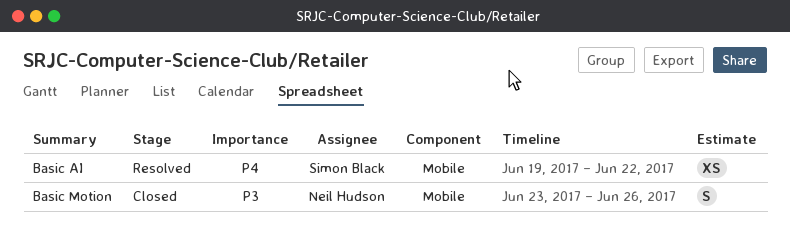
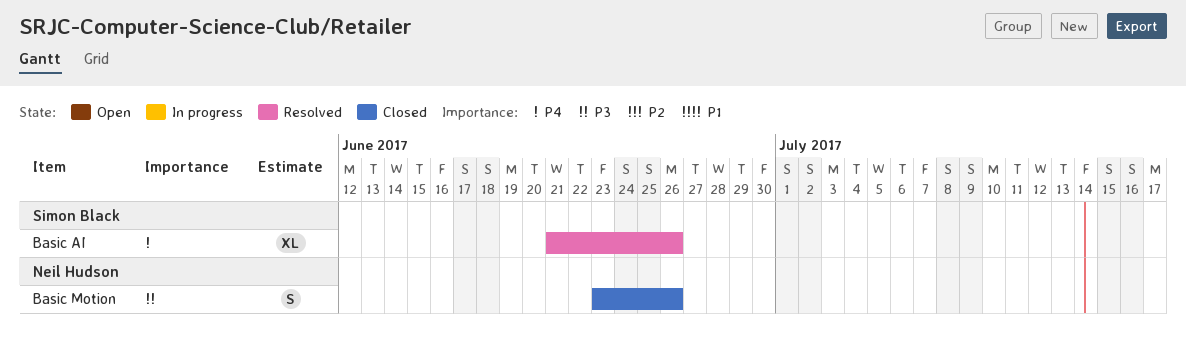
Basic AI, estimate: XS -> XL
Basic AI, start: Jun 19 -> Jun 21
Basic AI, due: Jun 22 -> Jun 26

